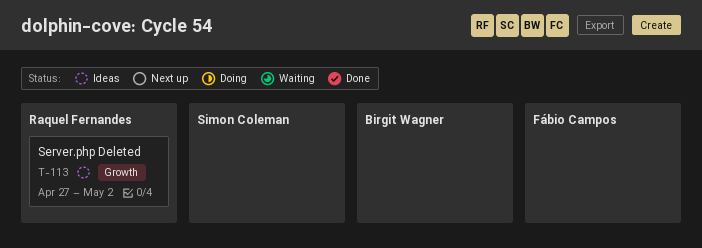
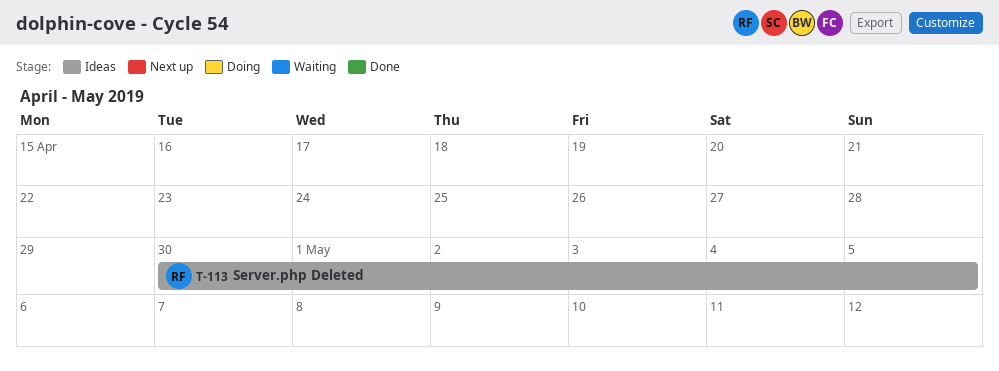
T-113, start: Apr 27 -> Apr 30
T-113, due: May 2 -> May 5

